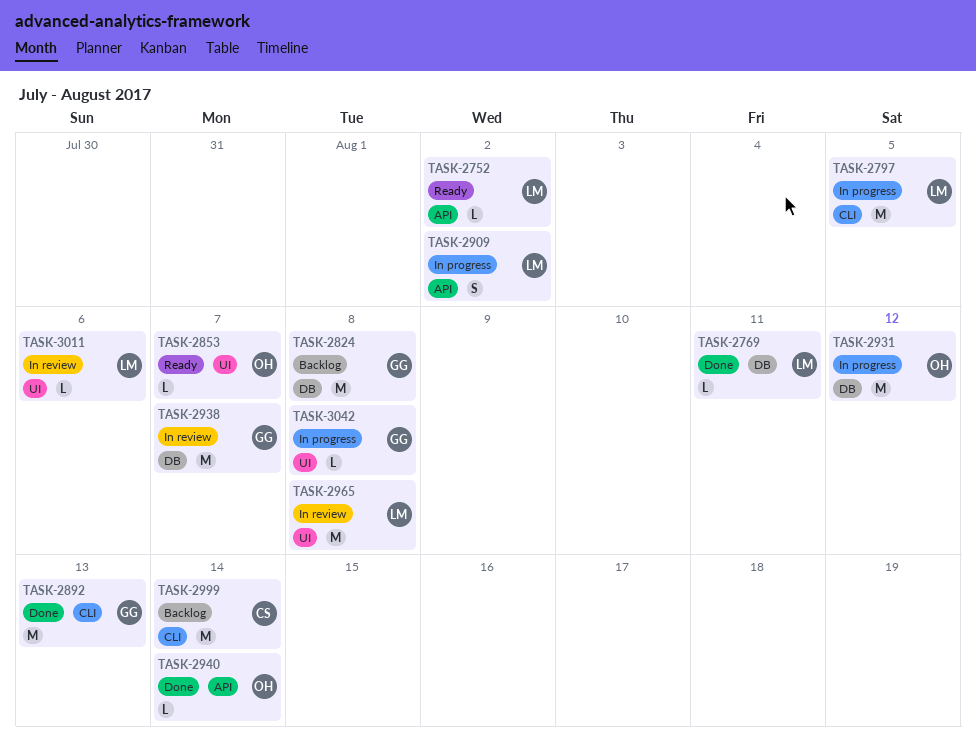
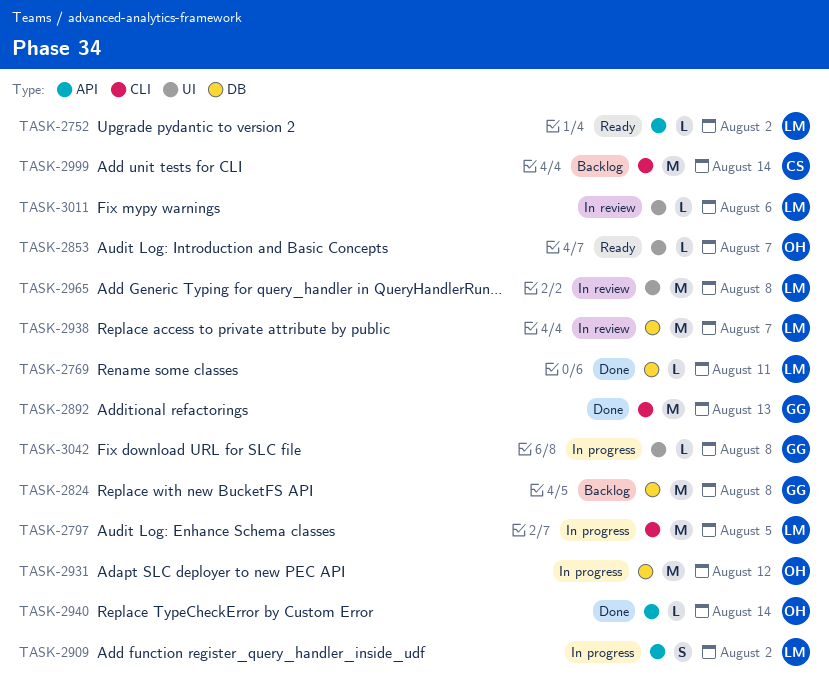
TASK-2938, owner: GG -> LM

